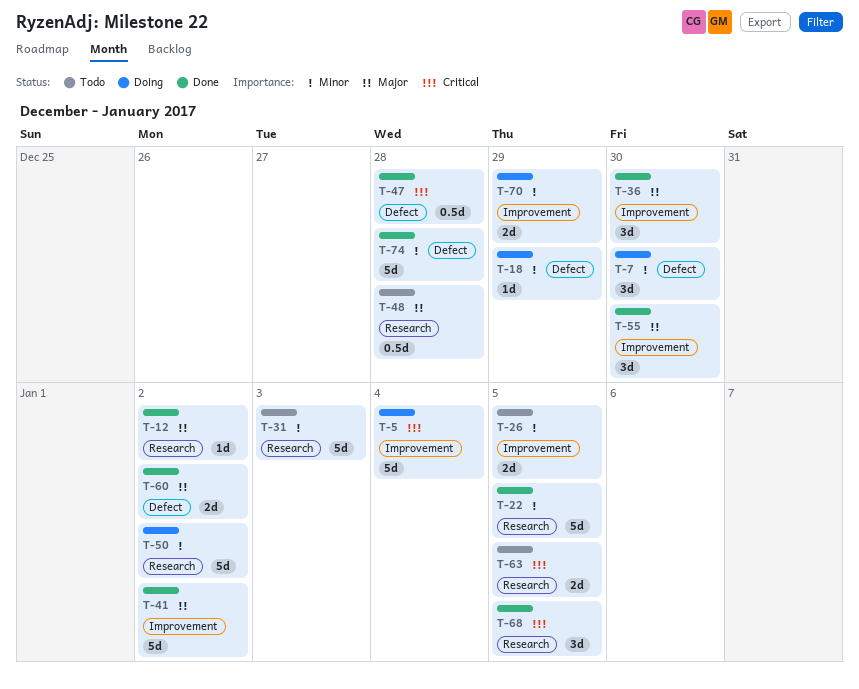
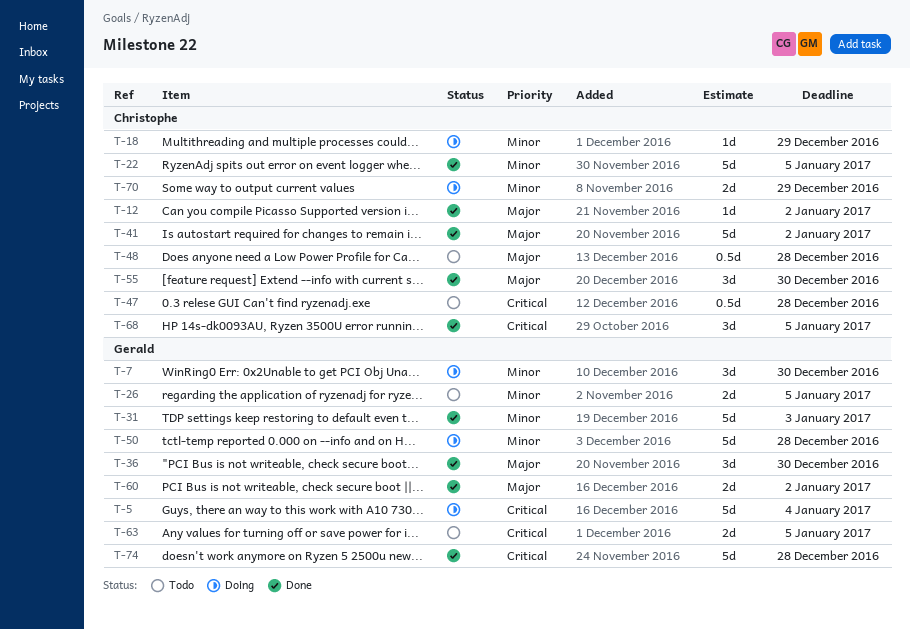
T-31, status: Todo -> Done
T-47, status: Done -> Todo
T-50, due: Jan 2 -> Dec 28
T-74, priority: Minor -> Critical

